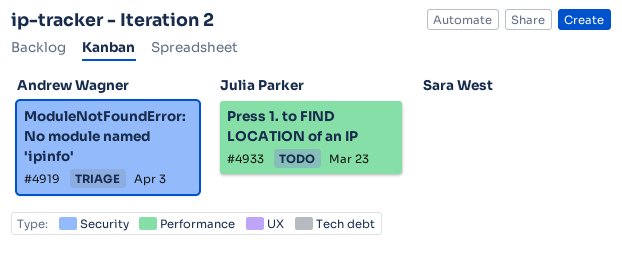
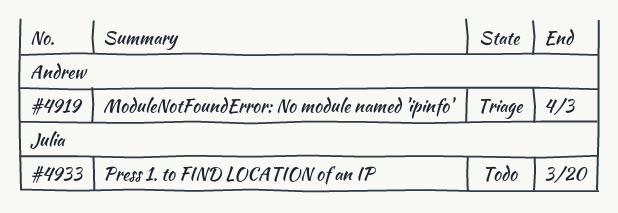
#4933, due: Mar 23 -> Mar 20

